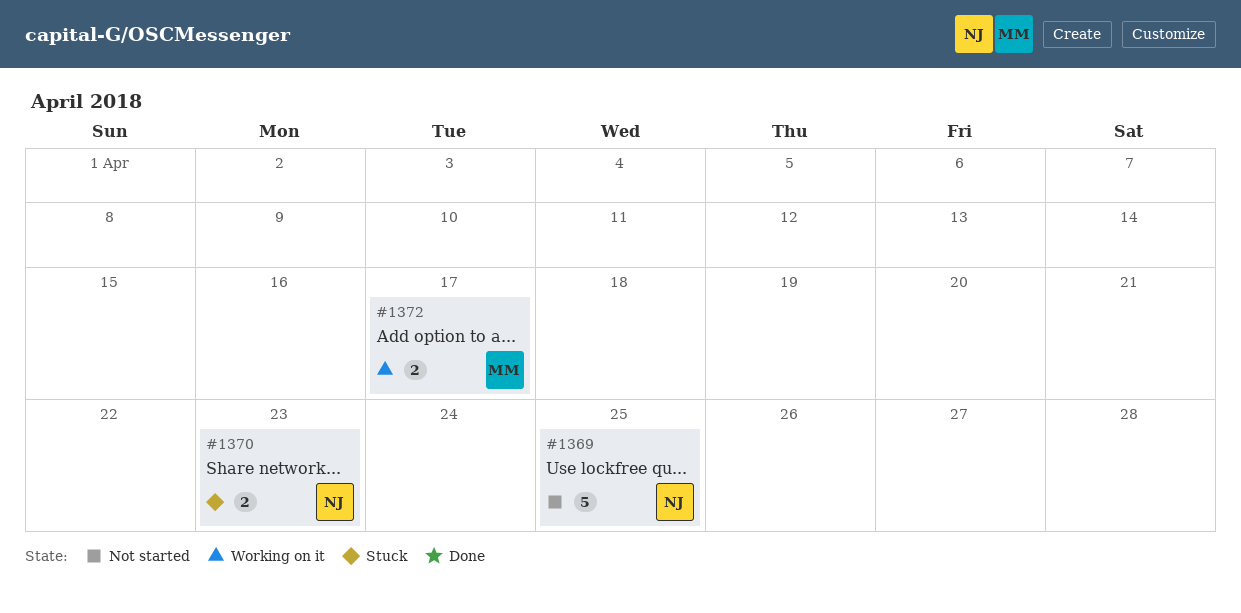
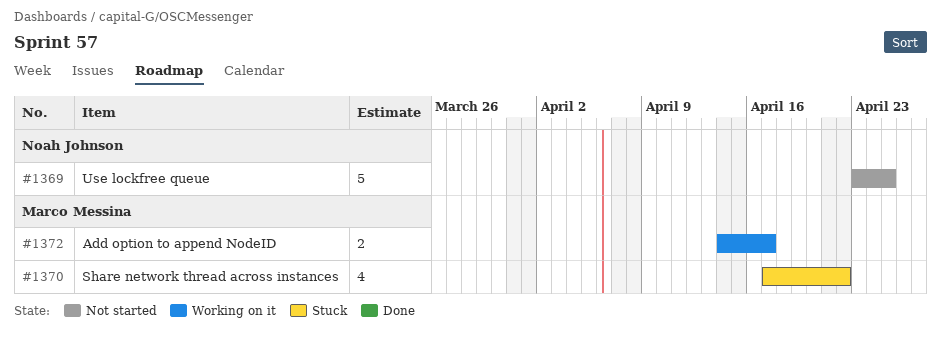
#1370, owner: Noah Johnson -> Marco Messina
#1370, estimate: 2 -> 4
#1370, due: Apr 23 -> Apr 22

